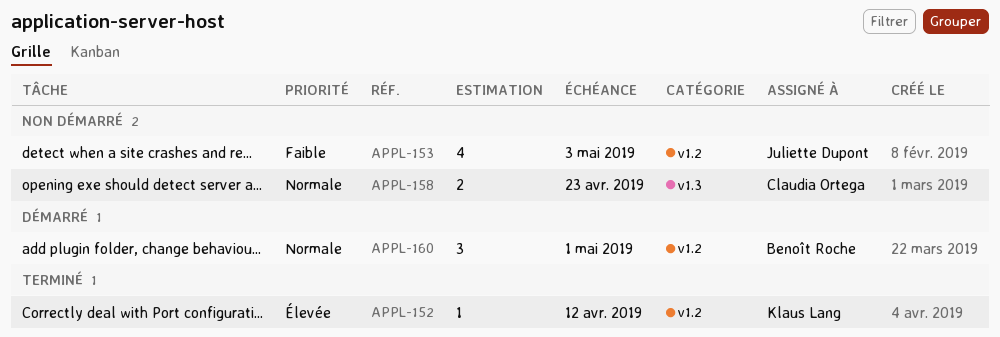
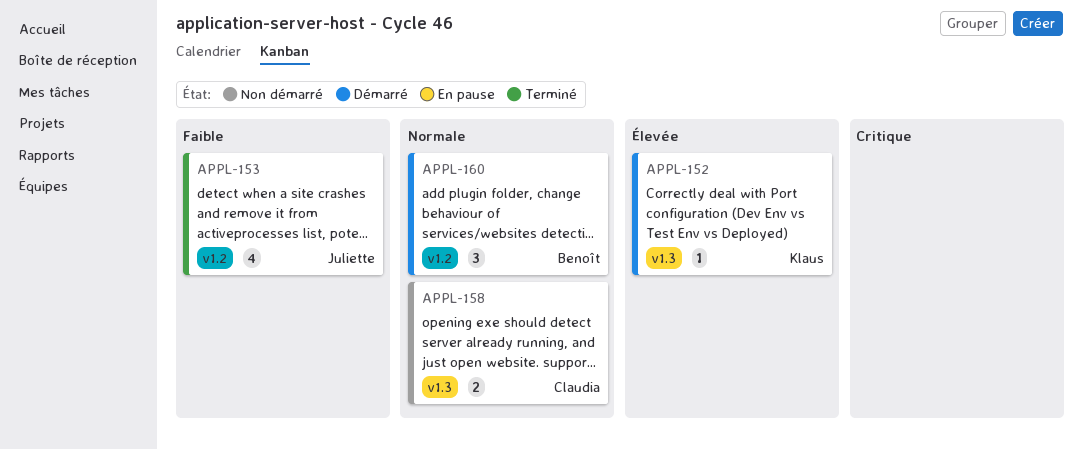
APPL-152, status: Terminé -> Démarré
APPL-152, label: v1.2 -> v1.3
APPL-153, status: Non démarré -> Terminé

